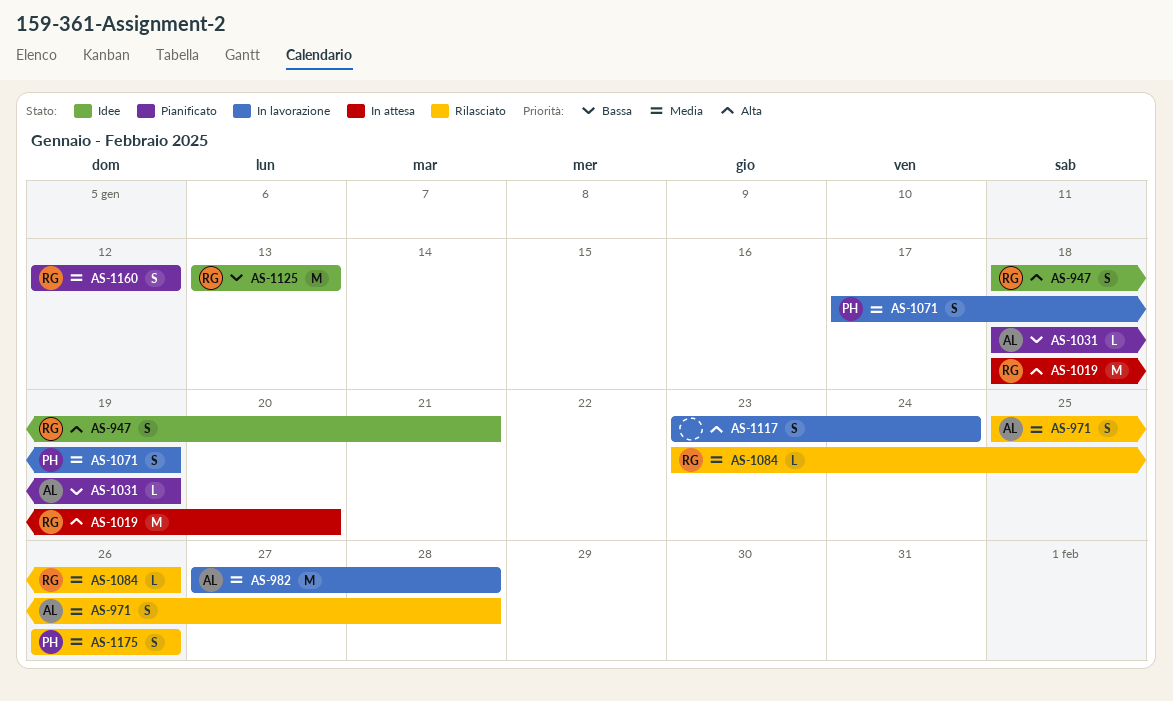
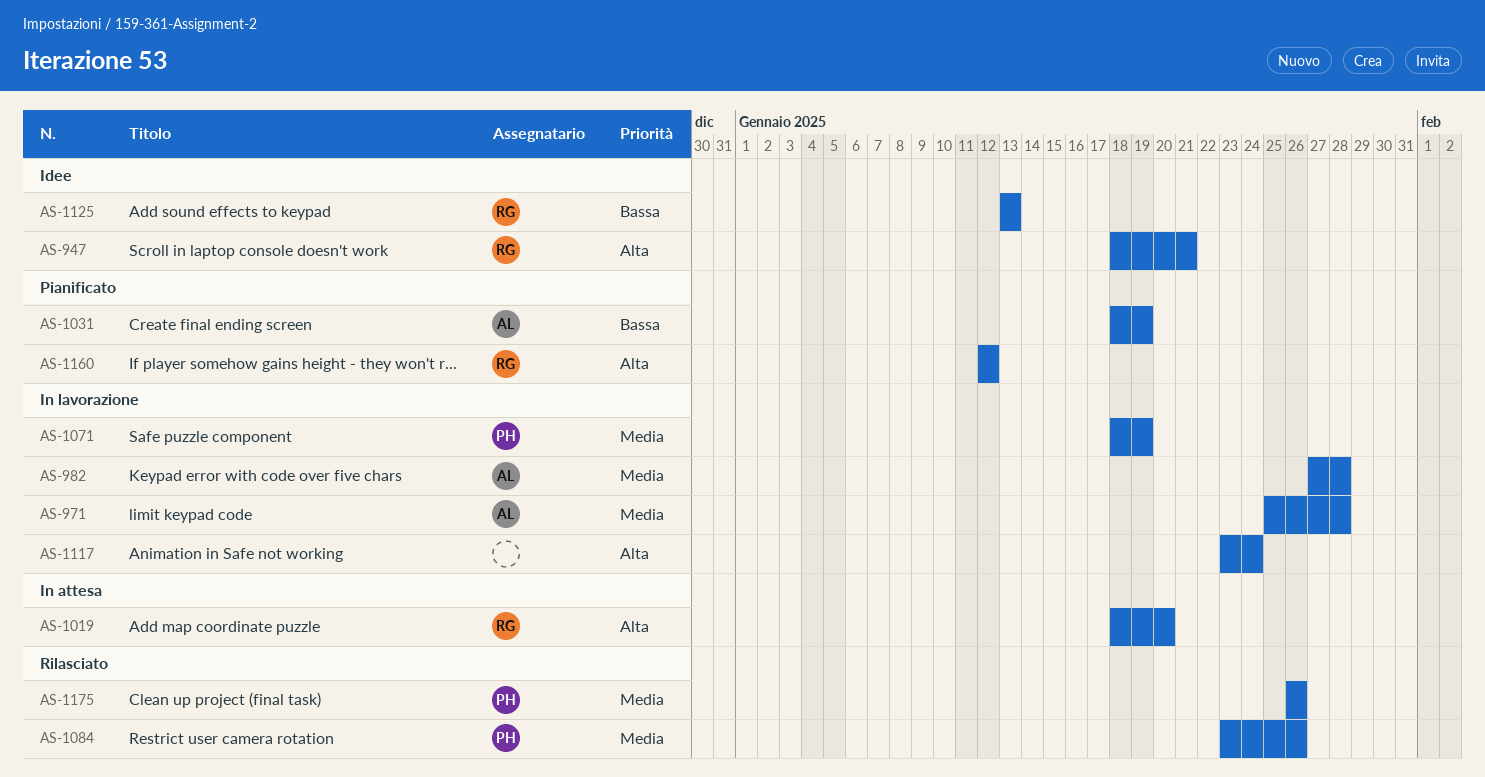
AS-971, status: Rilasciato -> In lavorazione
AS-1071, start: Jan 17 -> Jan 18
AS-1084, owner: RG -> PH
AS-1160, priority: Media -> Alta

